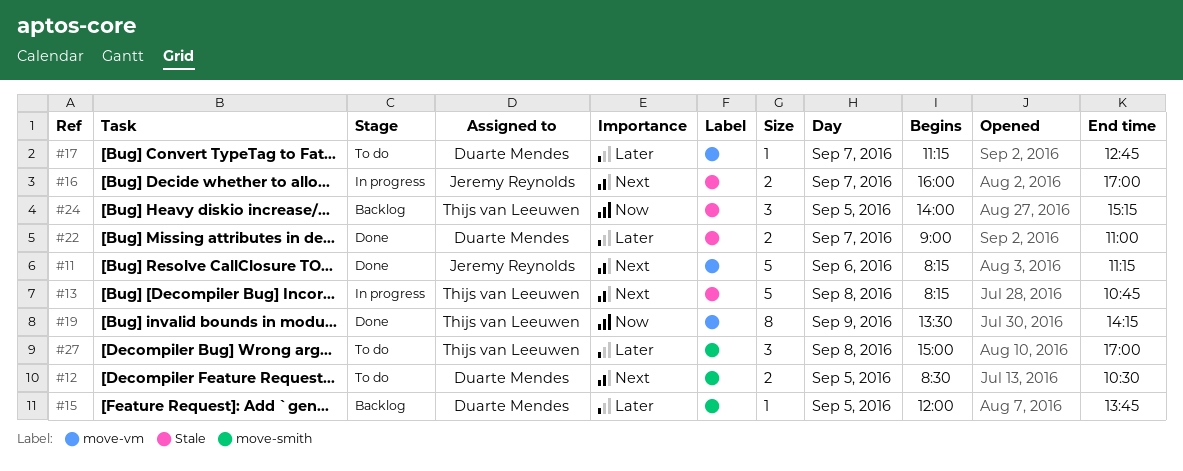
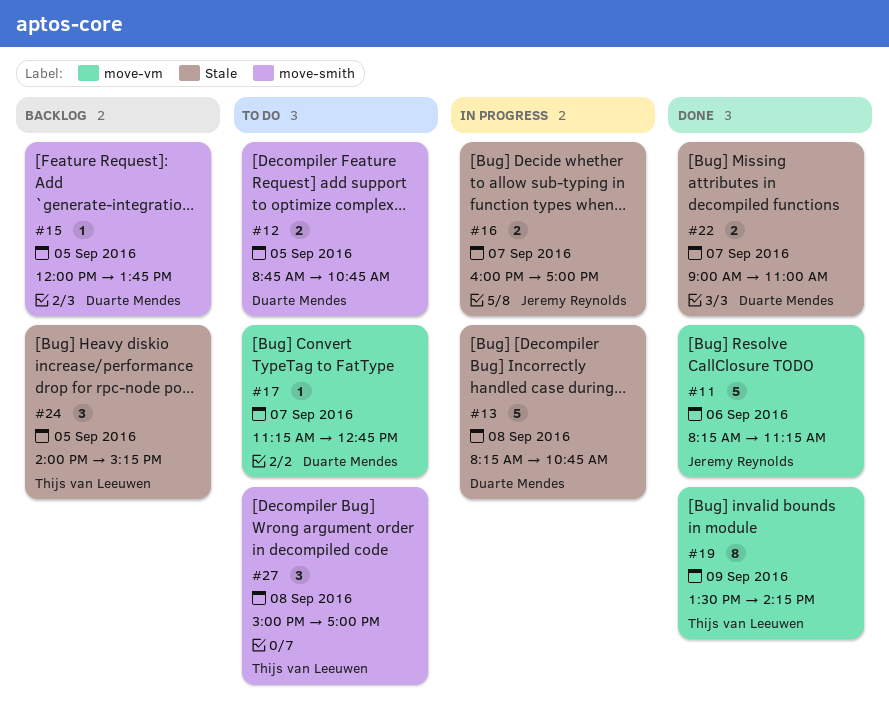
#12, begins: 08:30 -> 08:45
#12, ends: 10:30 -> 10:45
#13, owner: Thijs van Leeuwen -> Duarte Mendes

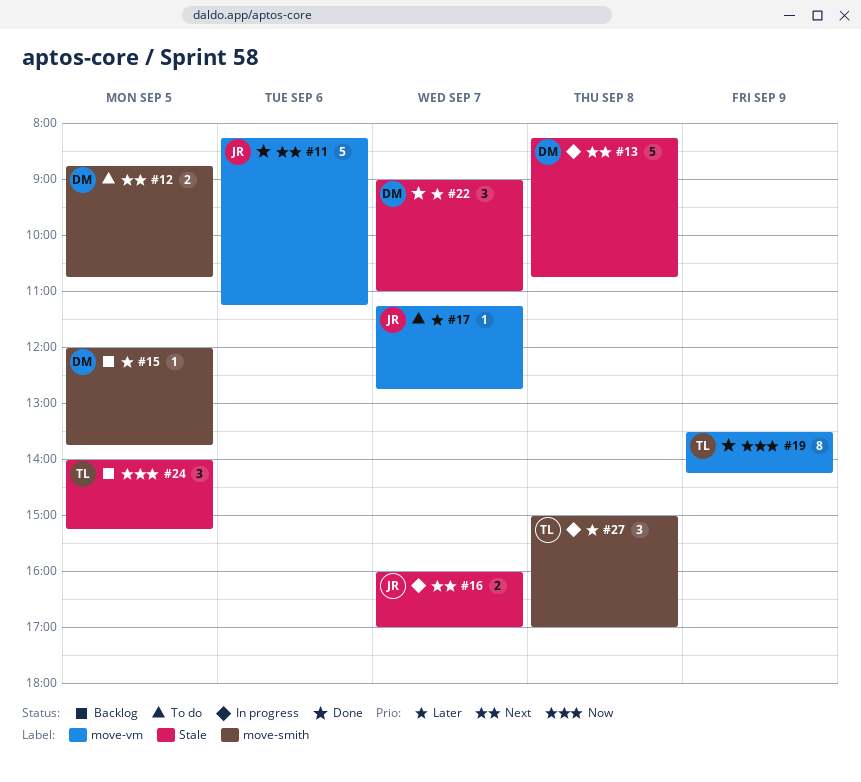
#17, owner: Duarte Mendes -> Jeremy Reynolds
#22, estimate: 2 -> 3
#27, status: To do -> In progress

